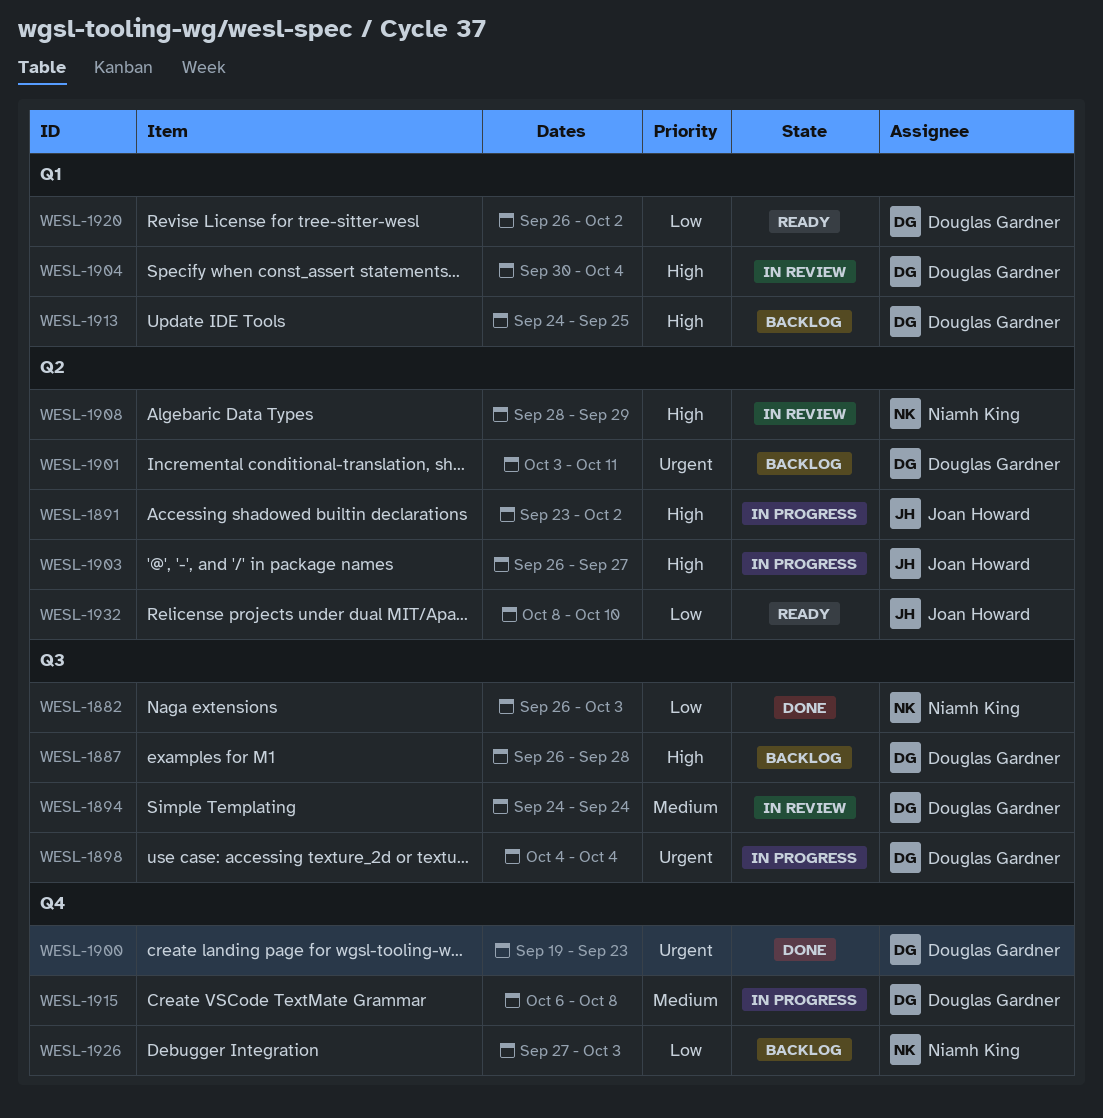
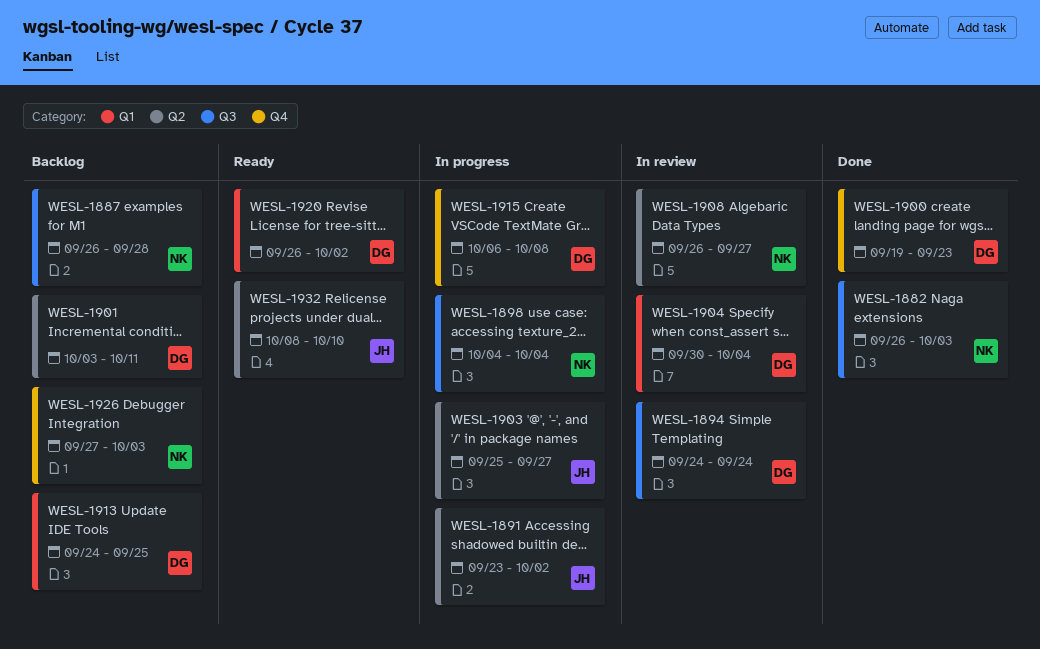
WESL-1887, owner: Douglas Gardner -> Niamh King
WESL-1898, owner: Douglas Gardner -> Niamh King
WESL-1903, start: Sep 26 -> Sep 25
WESL-1908, start: Sep 28 -> Sep 26
WESL-1908, due: Sep 29 -> Sep 27

